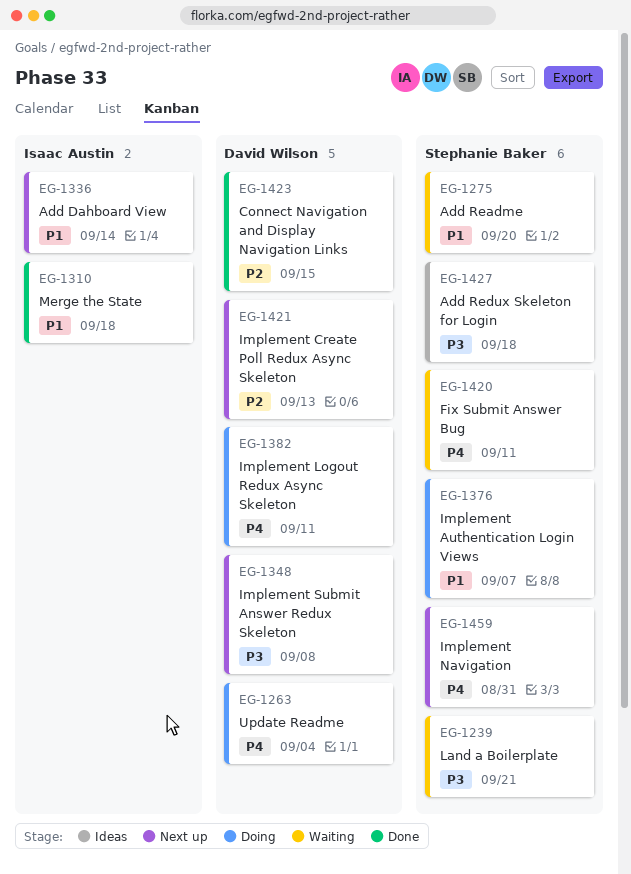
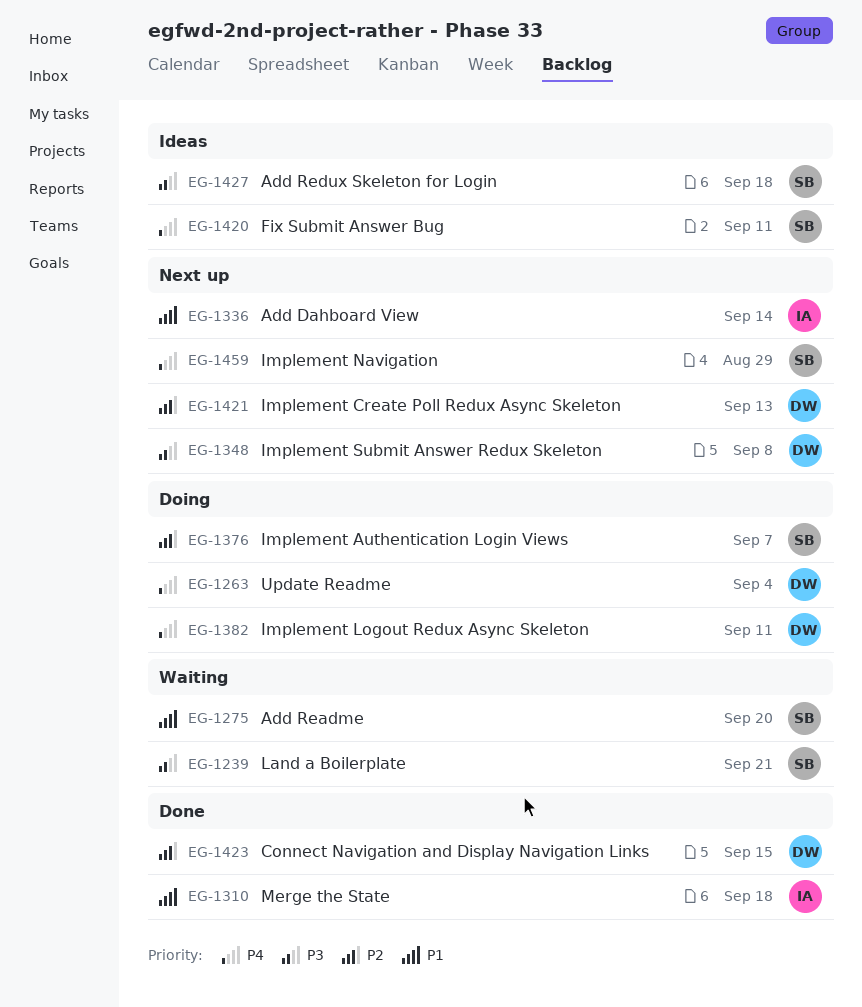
EG-1376, priority: P1 -> P2
EG-1420, status: Waiting -> Ideas
EG-1459, due: Aug 31 -> Aug 29

